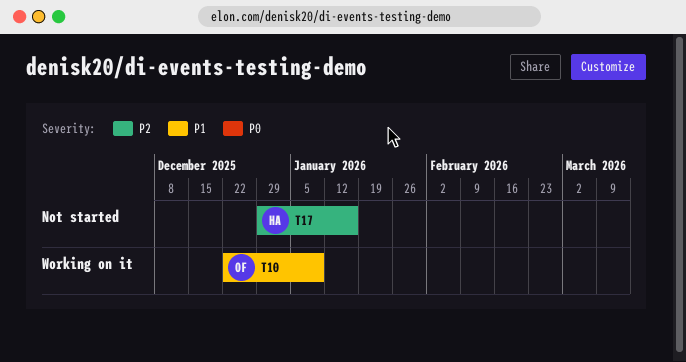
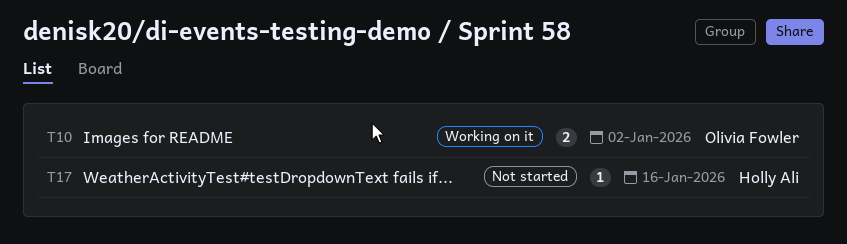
T10, due: Jan 9 -> Jan 2

